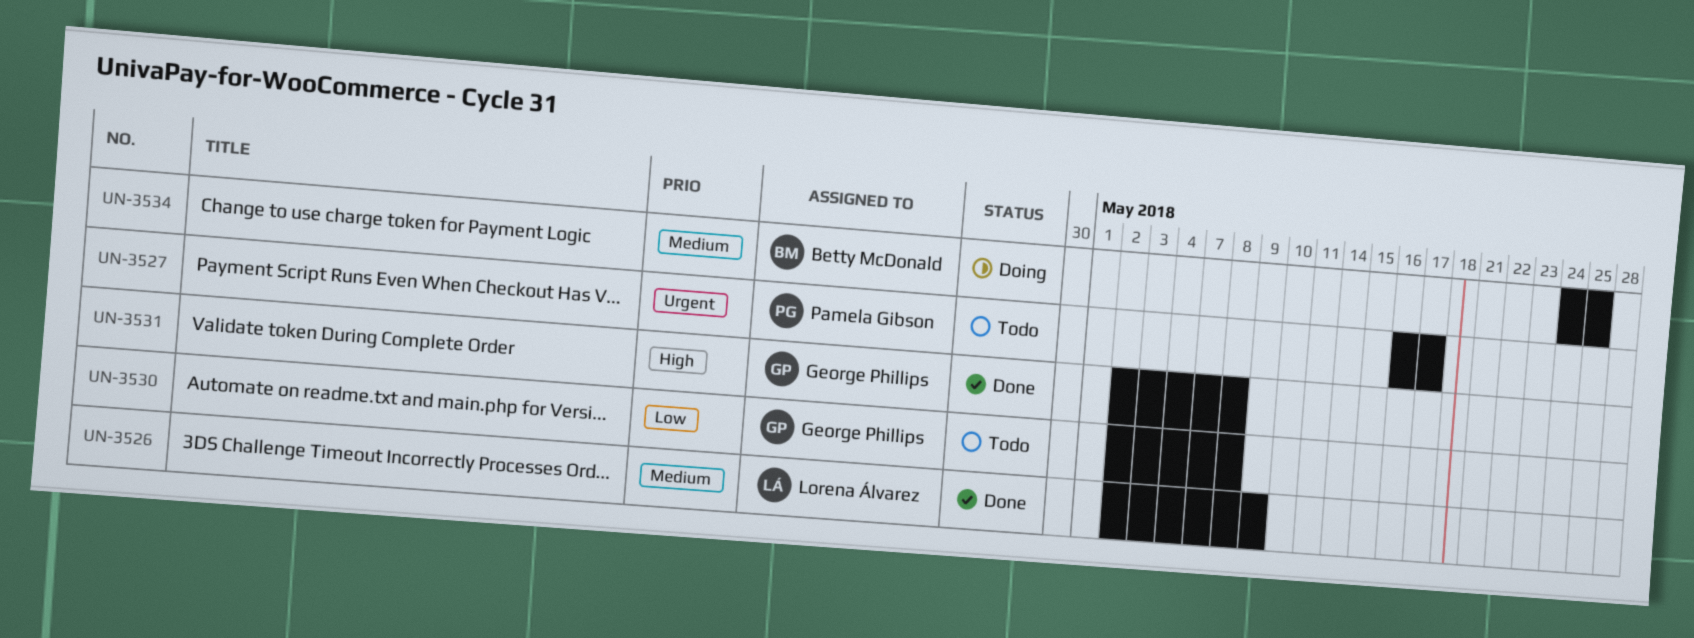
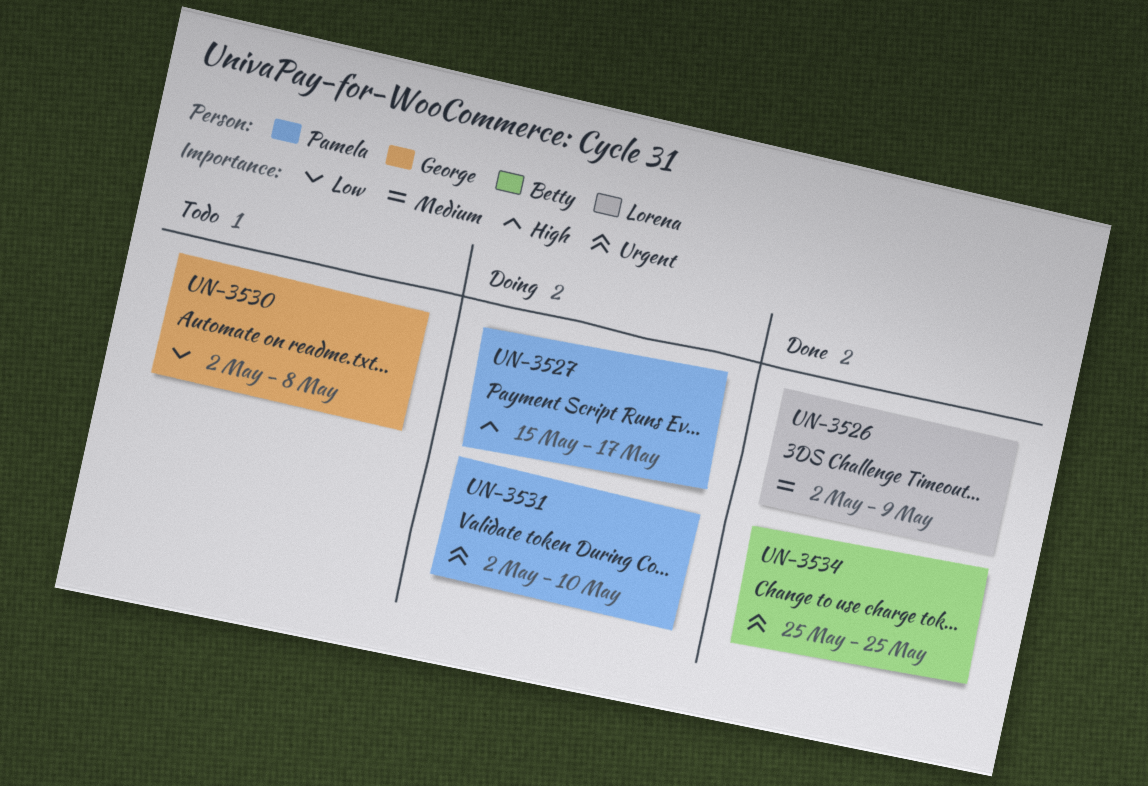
UN-3527, status: Todo -> Doing
UN-3527, priority: Urgent -> High
UN-3527, start: May 16 -> May 15
UN-3531, status: Done -> Doing
UN-3531, owner: George Phillips -> Pamela Gibson
UN-3531, priority: High -> Urgent
UN-3531, due: May 8 -> May 10
UN-3534, status: Doing -> Done
UN-3534, priority: Medium -> Urgent
UN-3534, start: May 24 -> May 25

